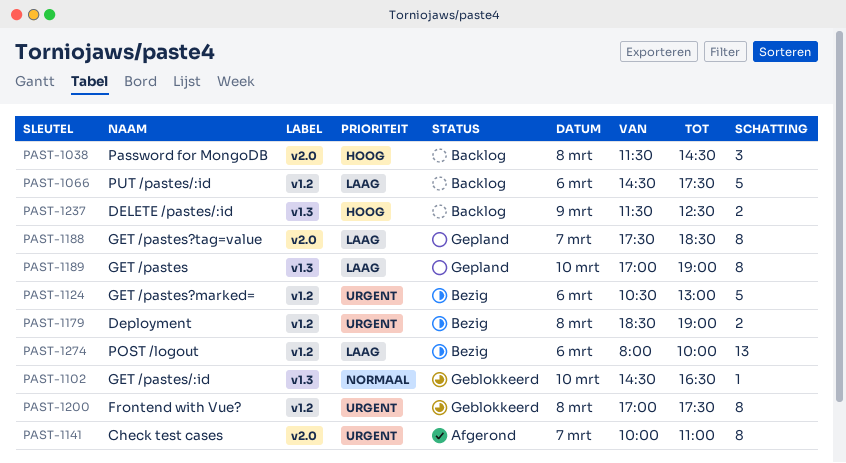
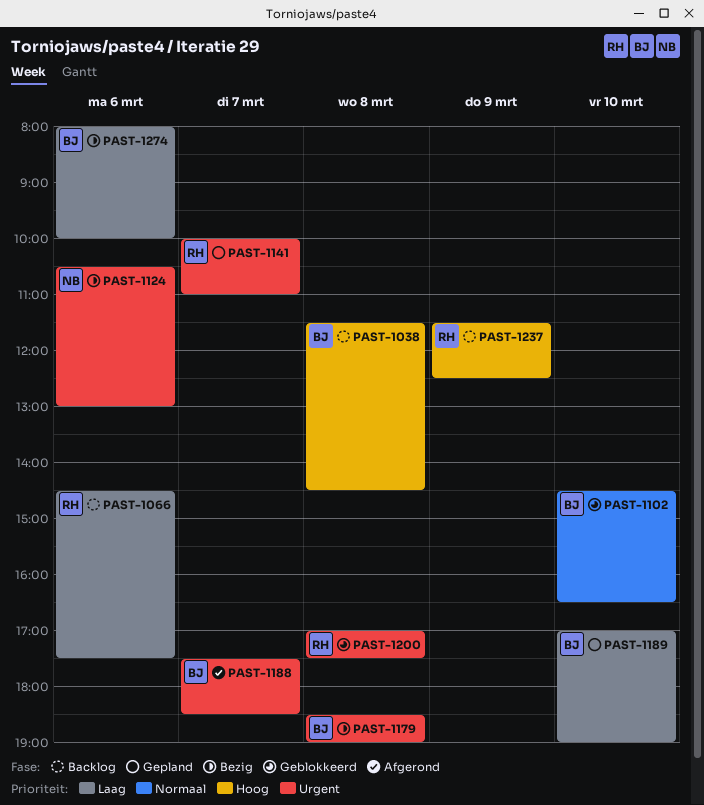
PAST-1141, status: Afgerond -> Gepland
PAST-1188, status: Gepland -> Afgerond
PAST-1188, priority: Laag -> Urgent

